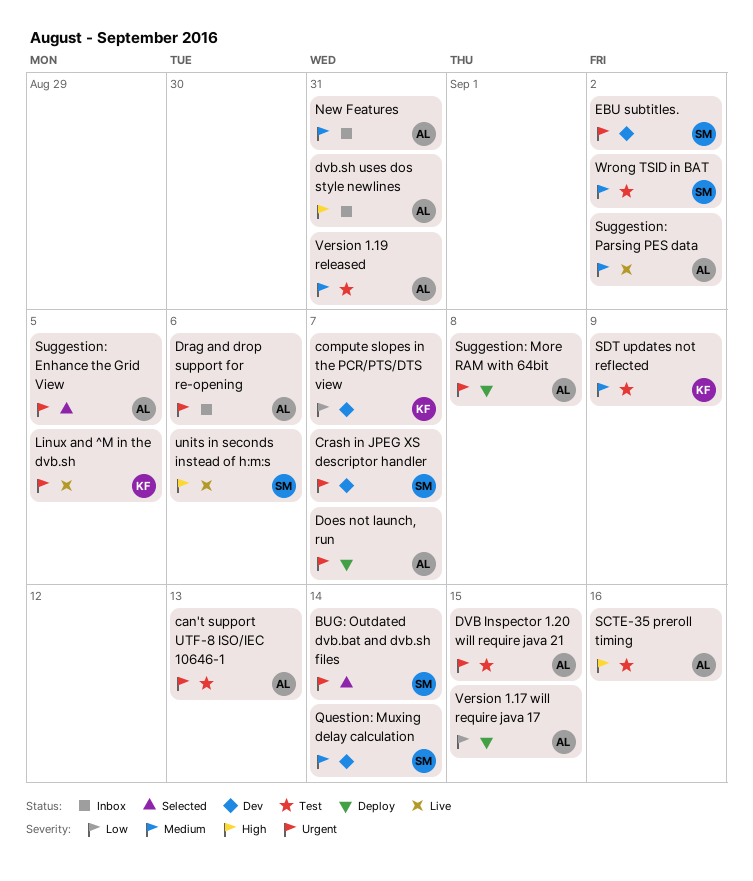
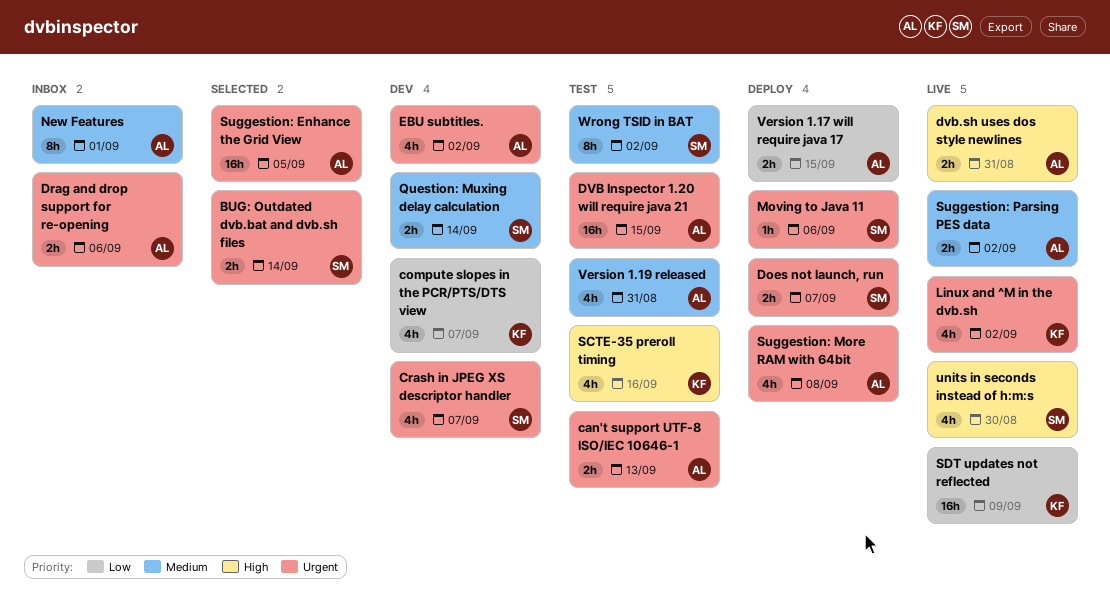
Does not launch, run, owner: AL -> SM
dvb.sh uses dos style newlines, status: Inbox -> Live
EBU subtitles., owner: SM -> AL
Linux and ^M in the dvb.sh, due: Sep 5 -> Sep 2
Moving to Java 11: none -> present
New Features, due: Aug 31 -> Sep 1
SCTE-35 preroll timing, owner: AL -> KF
SDT updates not reflected, status: Test -> Live
SDT updates not reflected, priority: Medium -> Low
units in seconds instead of h:m:s, due: Sep 6 -> Aug 30

